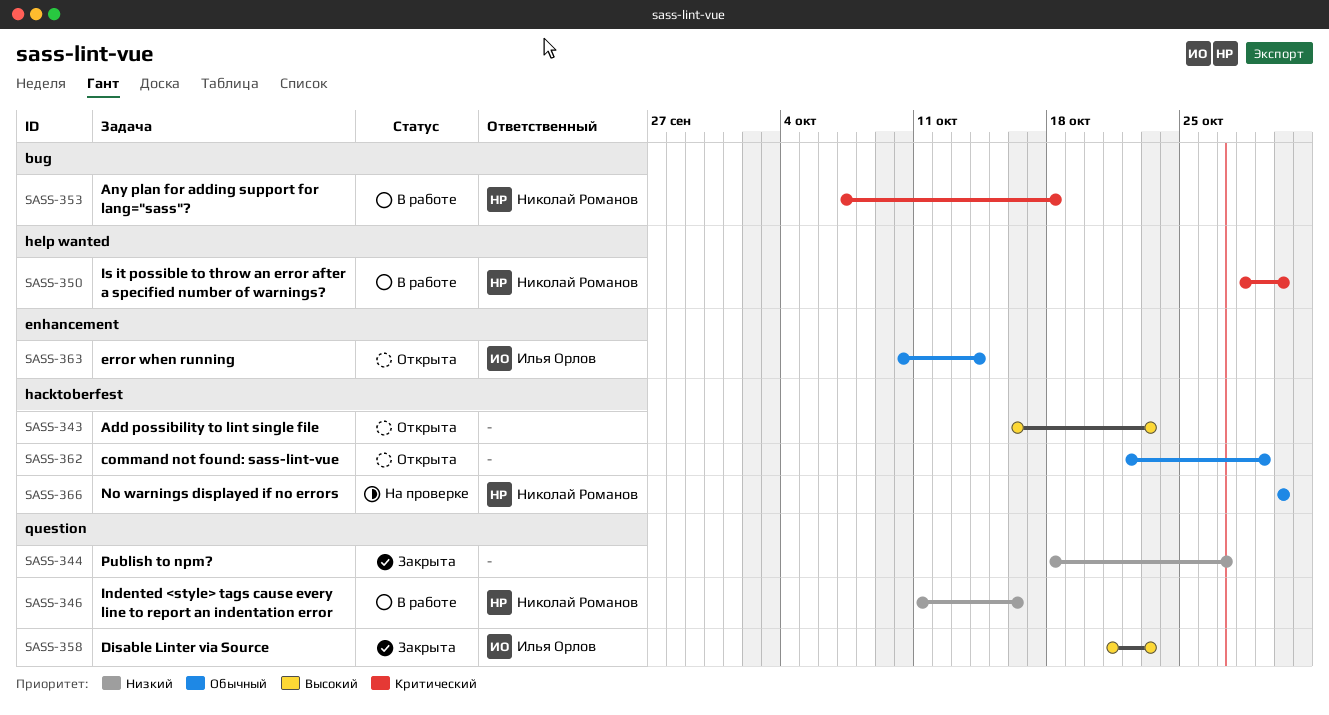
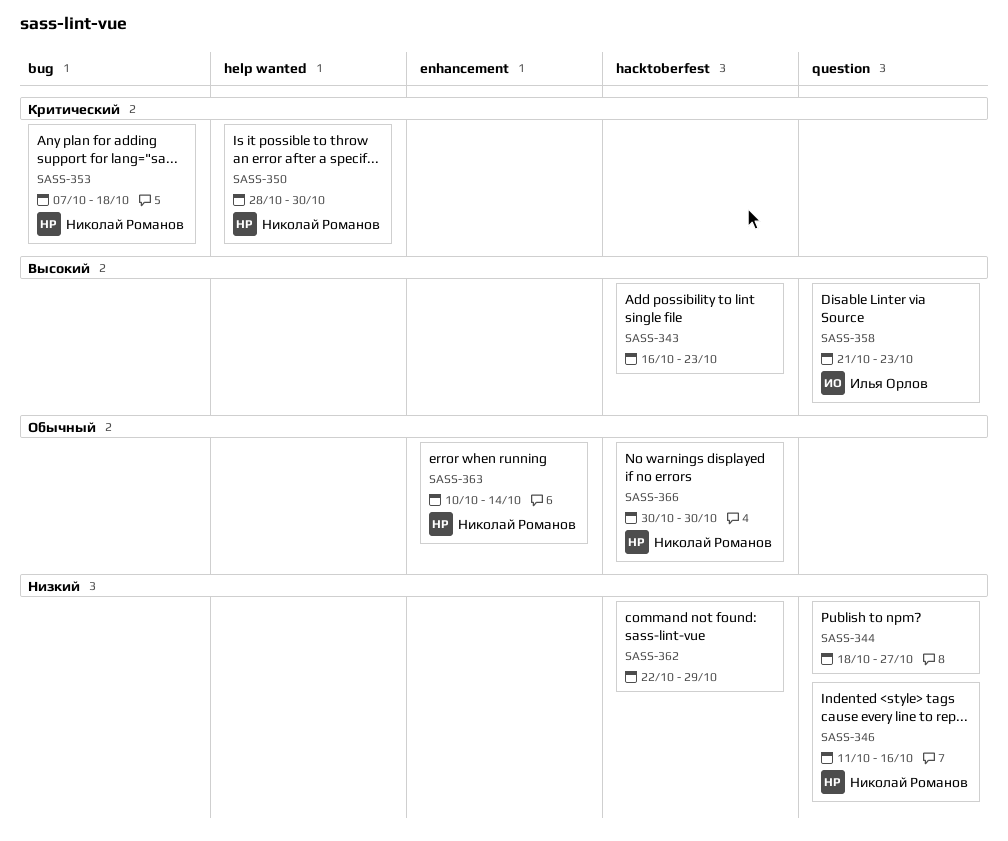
SASS-362, priority: Обычный -> Низкий
SASS-363, owner: Илья Орлов -> Николай Романов

